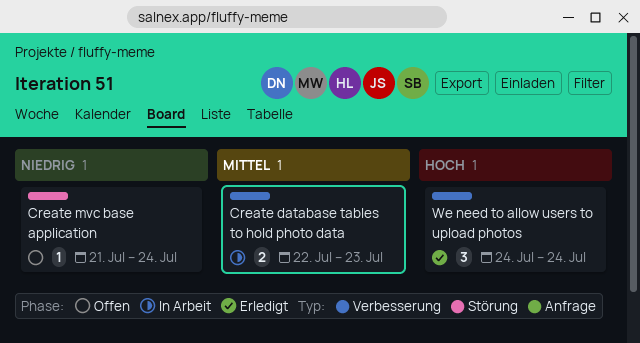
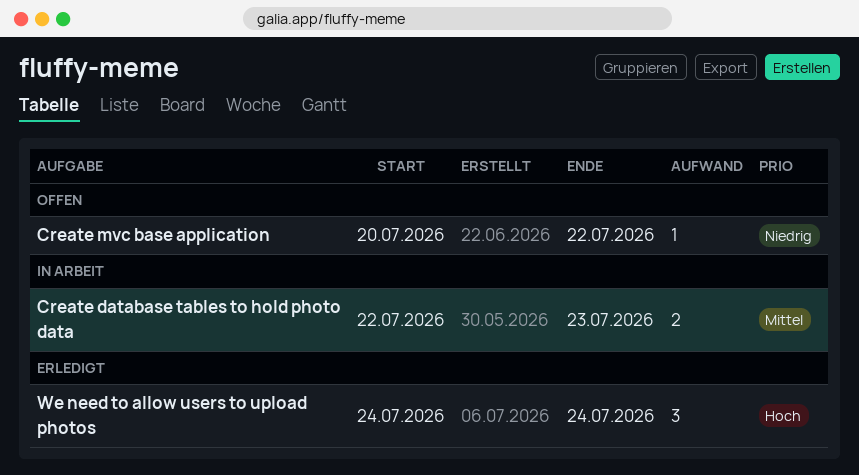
Create mvc base application, start: Jul 21 -> Jul 20
Create mvc base application, due: Jul 24 -> Jul 22

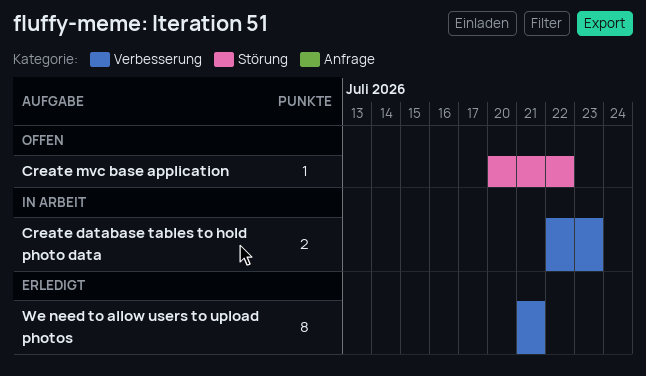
We need to allow users to upload photos, estimate: 3 -> 8
We need to allow users to upload photos, start: Jul 24 -> Jul 21
We need to allow users to upload photos, due: Jul 24 -> Jul 21

